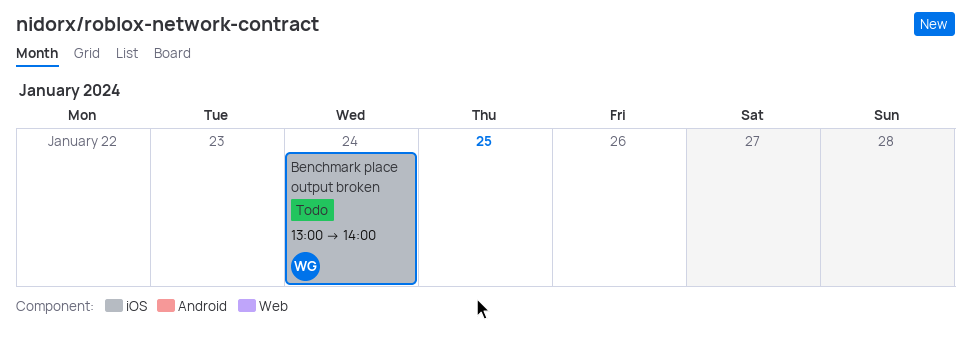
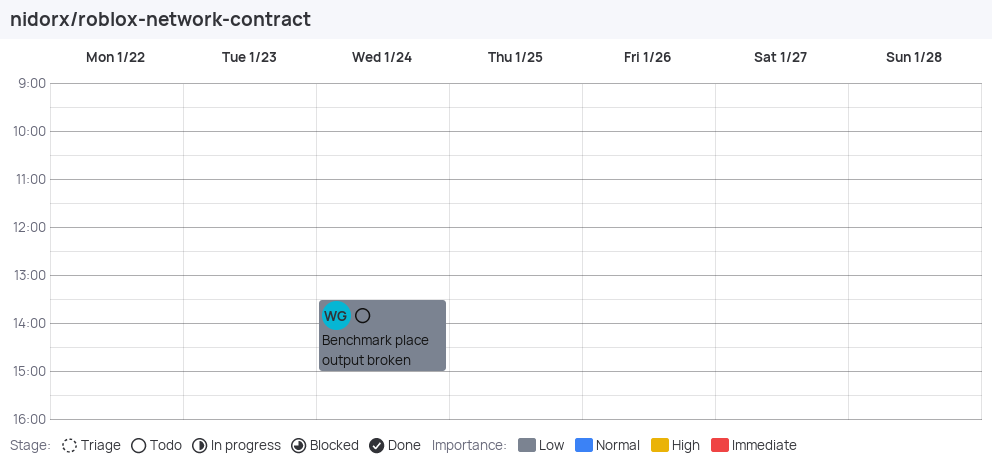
Benchmark place output broken, begins: 13:00 -> 13:30
Benchmark place output broken, ends: 14:00 -> 15:00

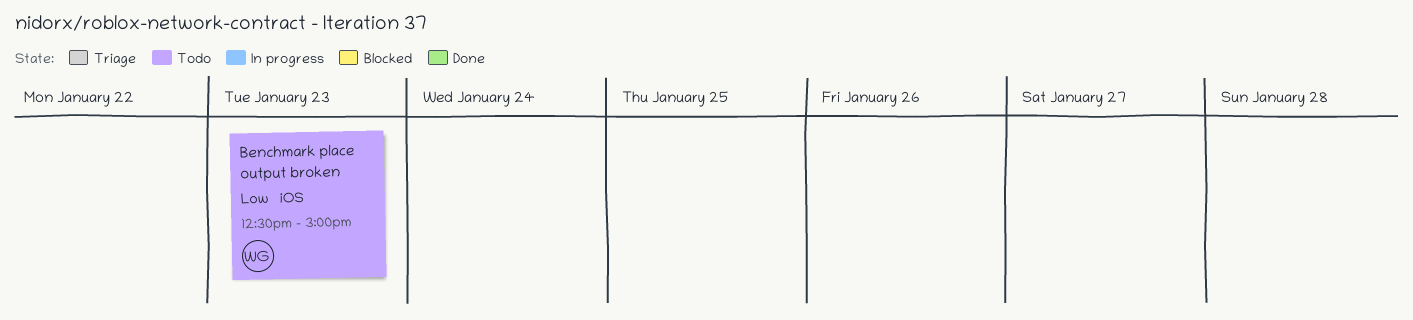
Benchmark place output broken, day: Jan 24 -> Jan 23
Benchmark place output broken, begins: 13:30 -> 12:30

